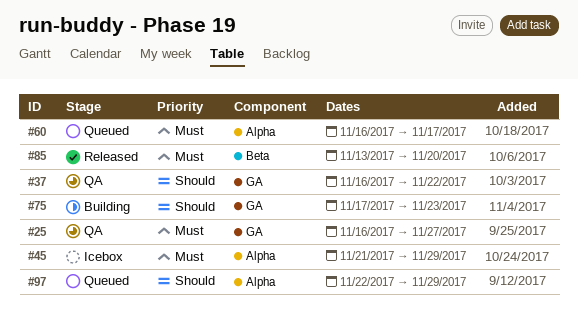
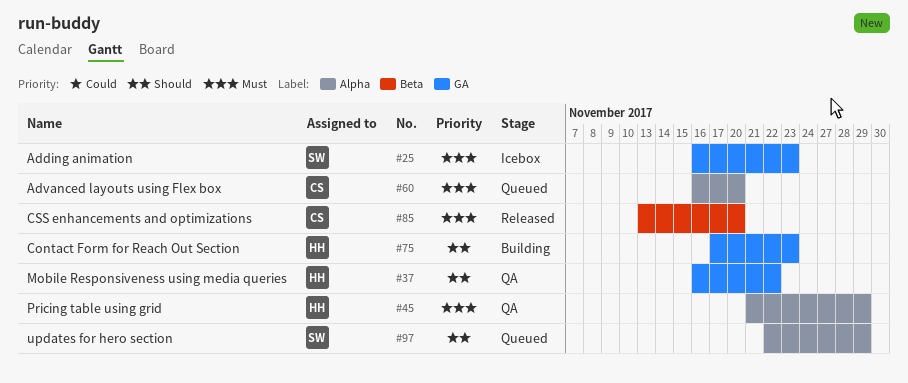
#25, status: QA -> Icebox
#25, due: Nov 27 -> Nov 23
#45, status: Icebox -> QA
#60, due: Nov 17 -> Nov 20

